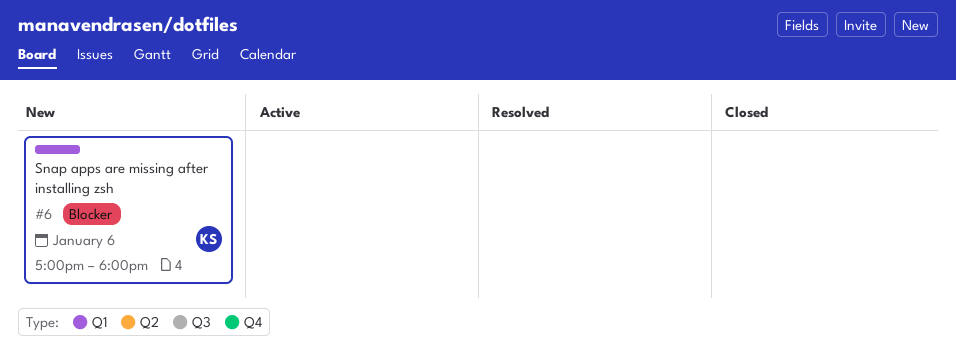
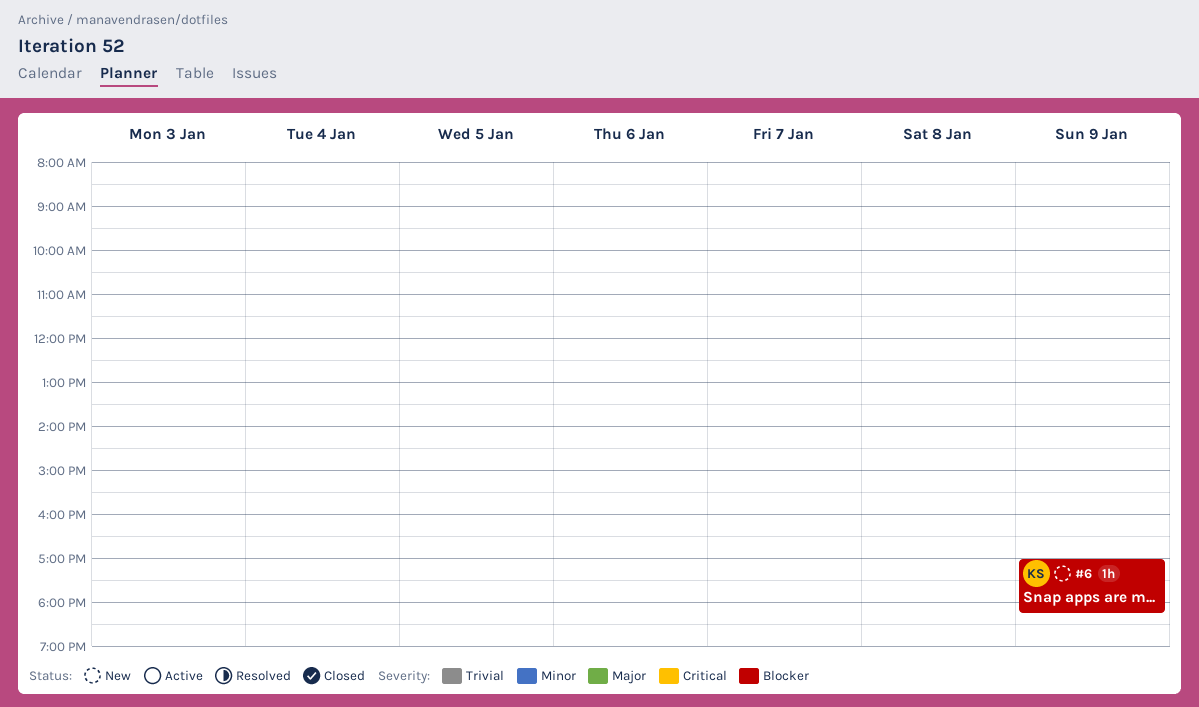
#6, day: Jan 6 -> Jan 9
#6, ends: 18:00 -> 18:15

